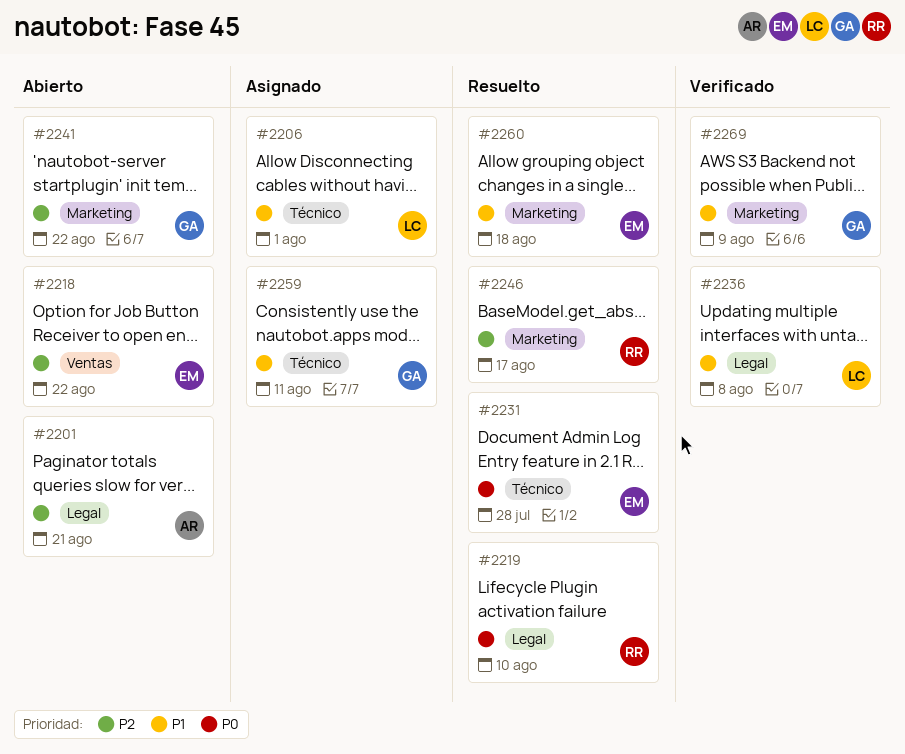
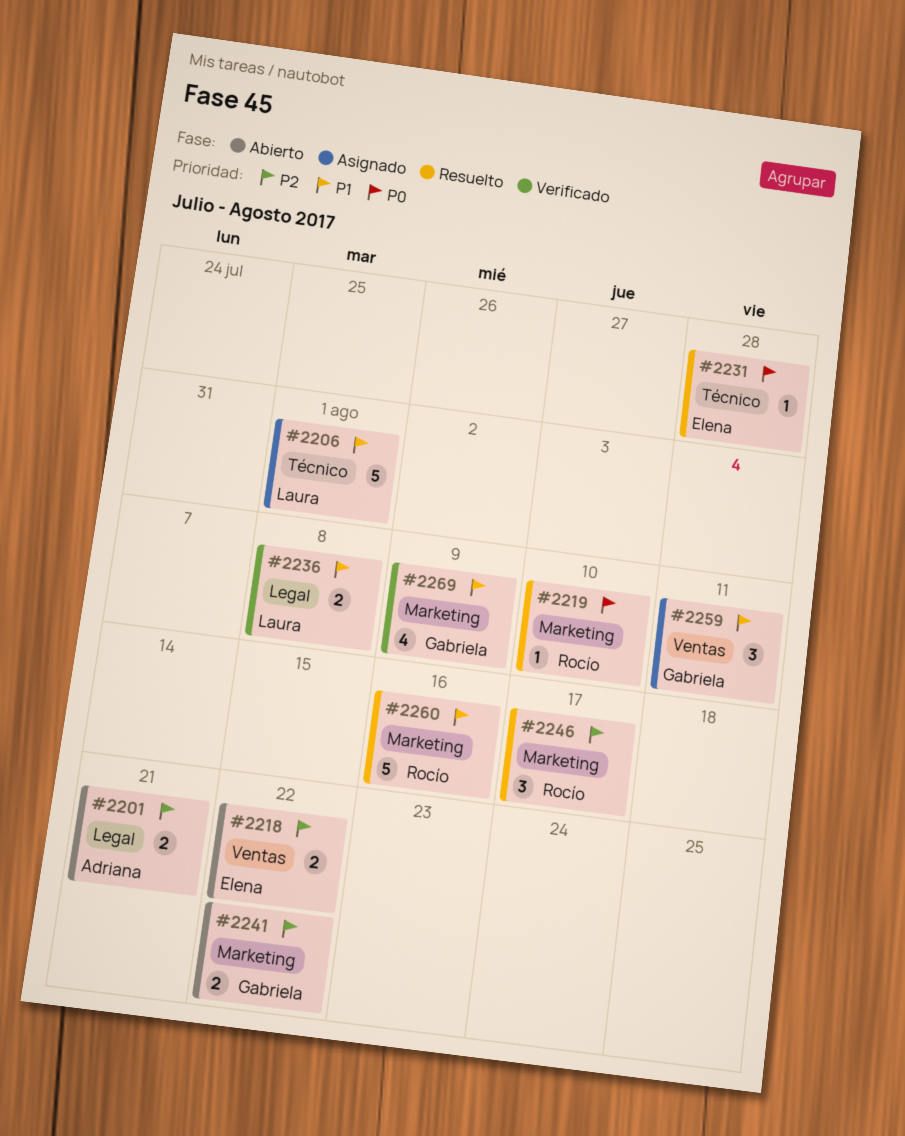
#2219, label: Legal -> Marketing
#2259, label: Técnico -> Ventas
#2260, owner: Elena -> Rocío
#2260, due: Aug 18 -> Aug 16

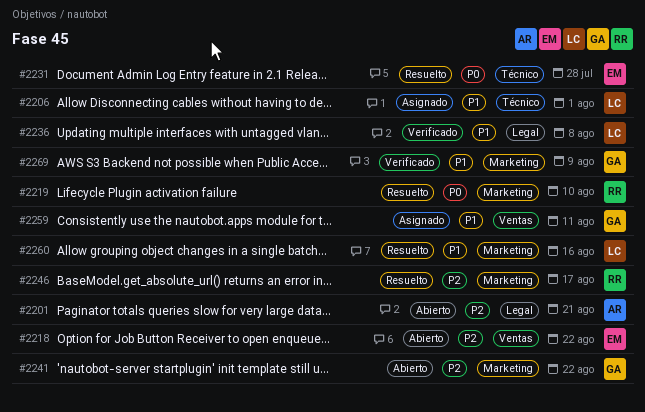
#2260, owner: Rocío -> Laura

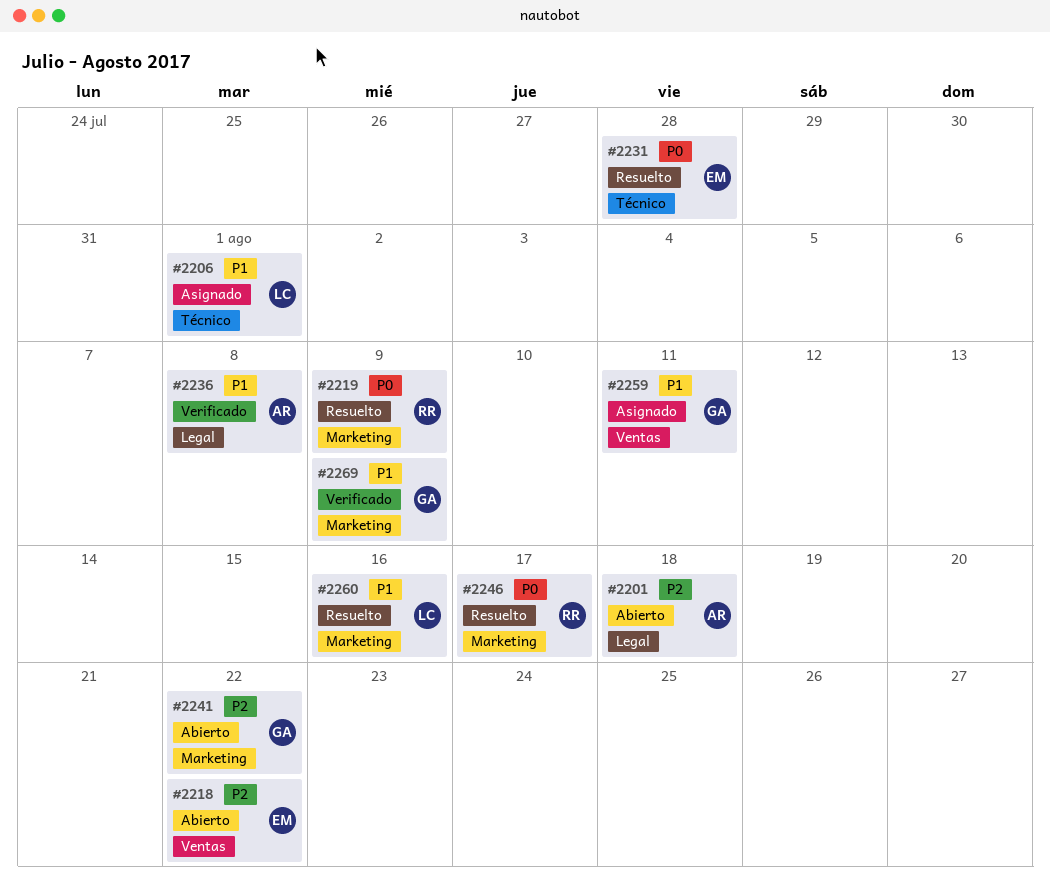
#2201, due: Aug 21 -> Aug 18
#2219, due: Aug 10 -> Aug 9
#2236, owner: LC -> AR
#2246, priority: P2 -> P0

